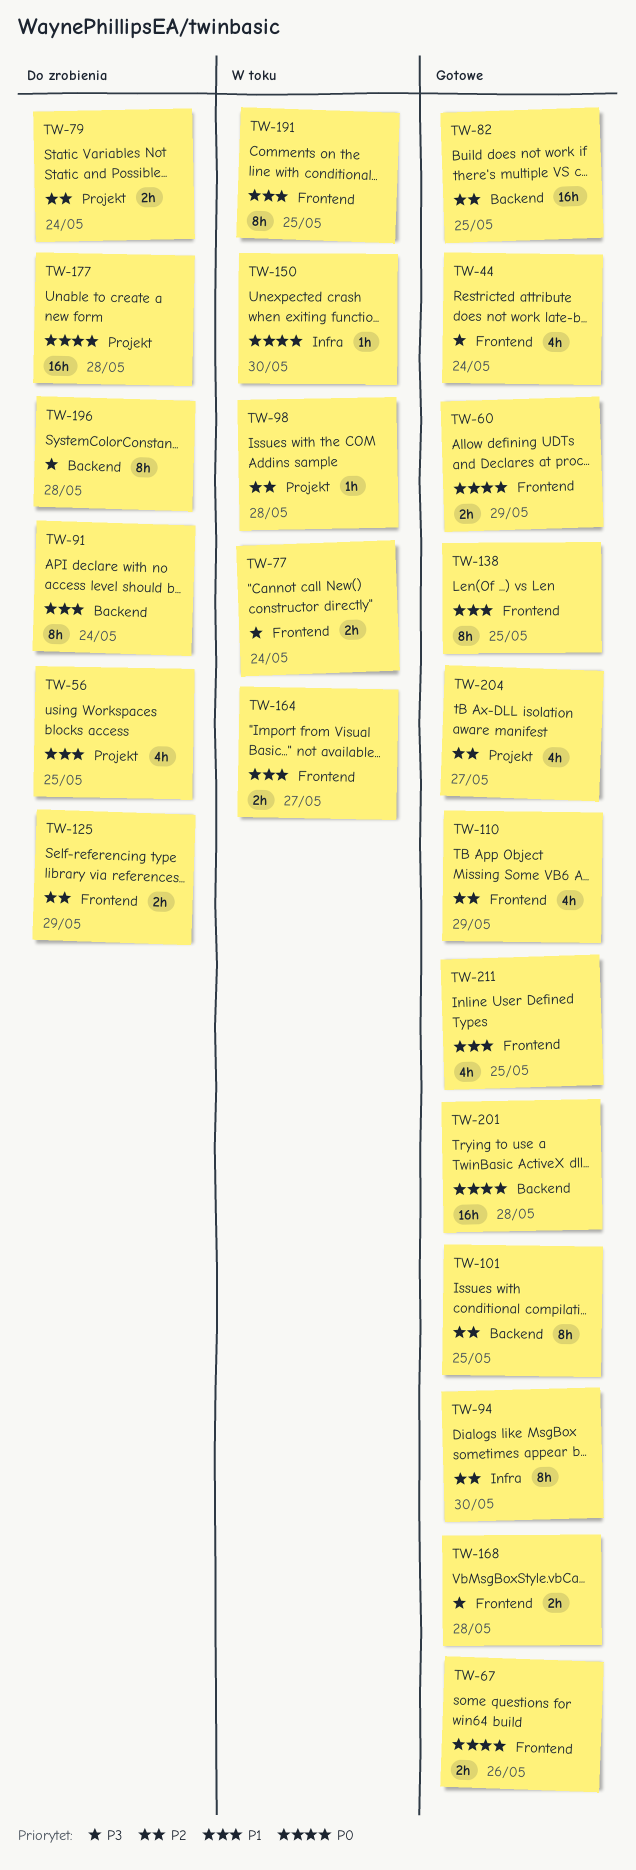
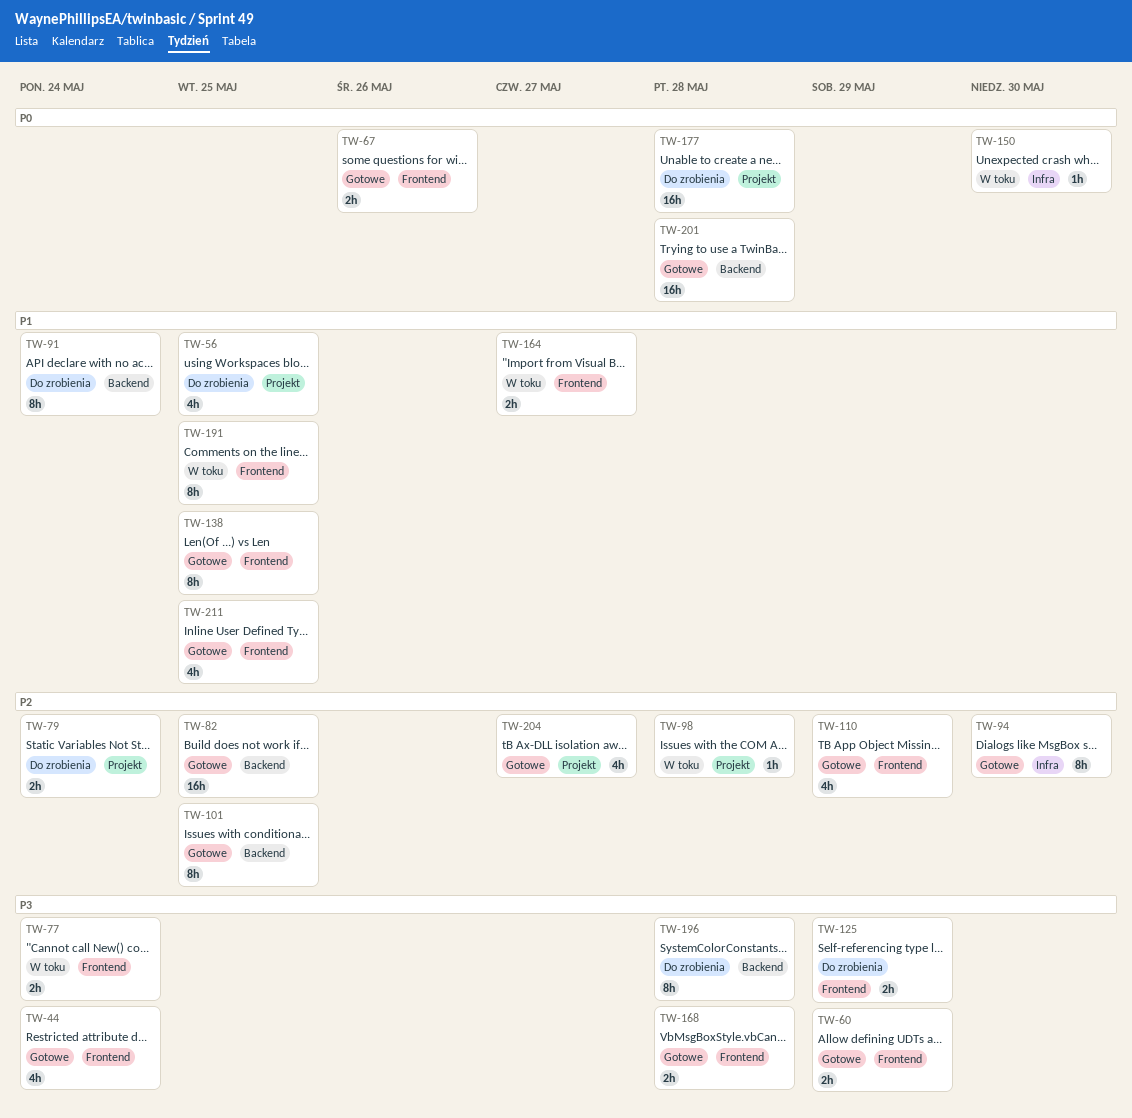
TW-60, priority: P0 -> P3
TW-125, priority: P2 -> P3

